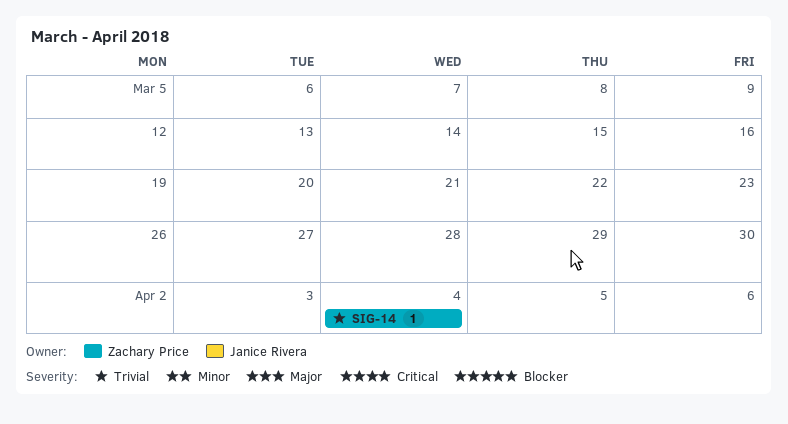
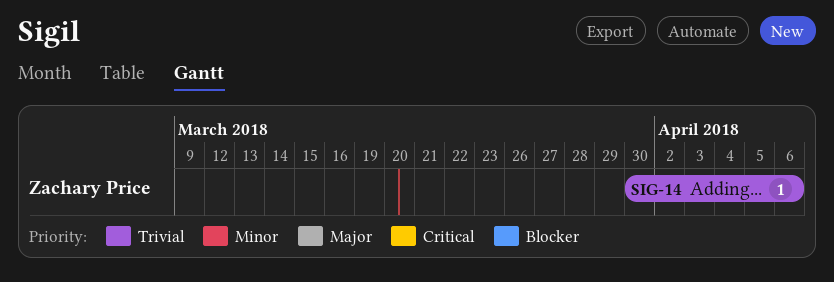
SIG-14, start: Apr 4 -> Mar 30
SIG-14, due: Apr 4 -> Apr 6

